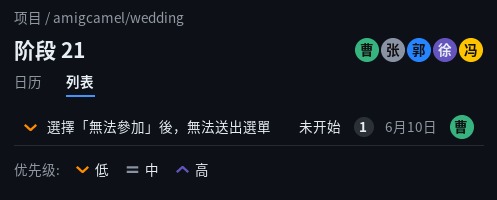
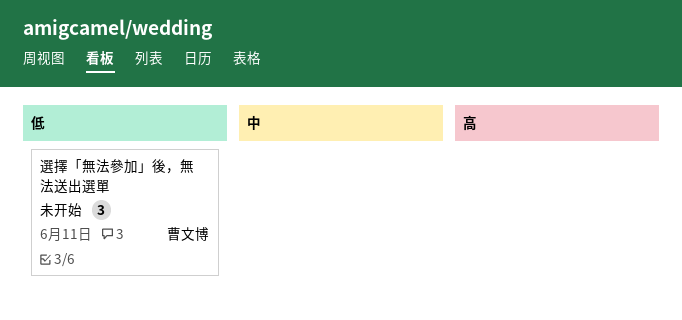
選擇「無法參加」後，無法送出選單, estimate: 1 -> 3
選擇「無法參加」後，無法送出選單, due: Jun 10 -> Jun 11

